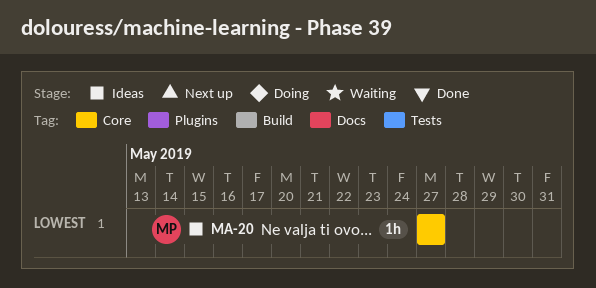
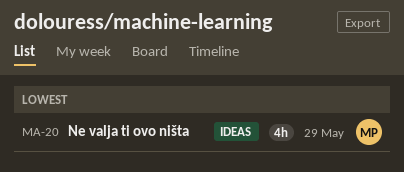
MA-20, estimate: 1h -> 4h
MA-20, due: May 27 -> May 29

